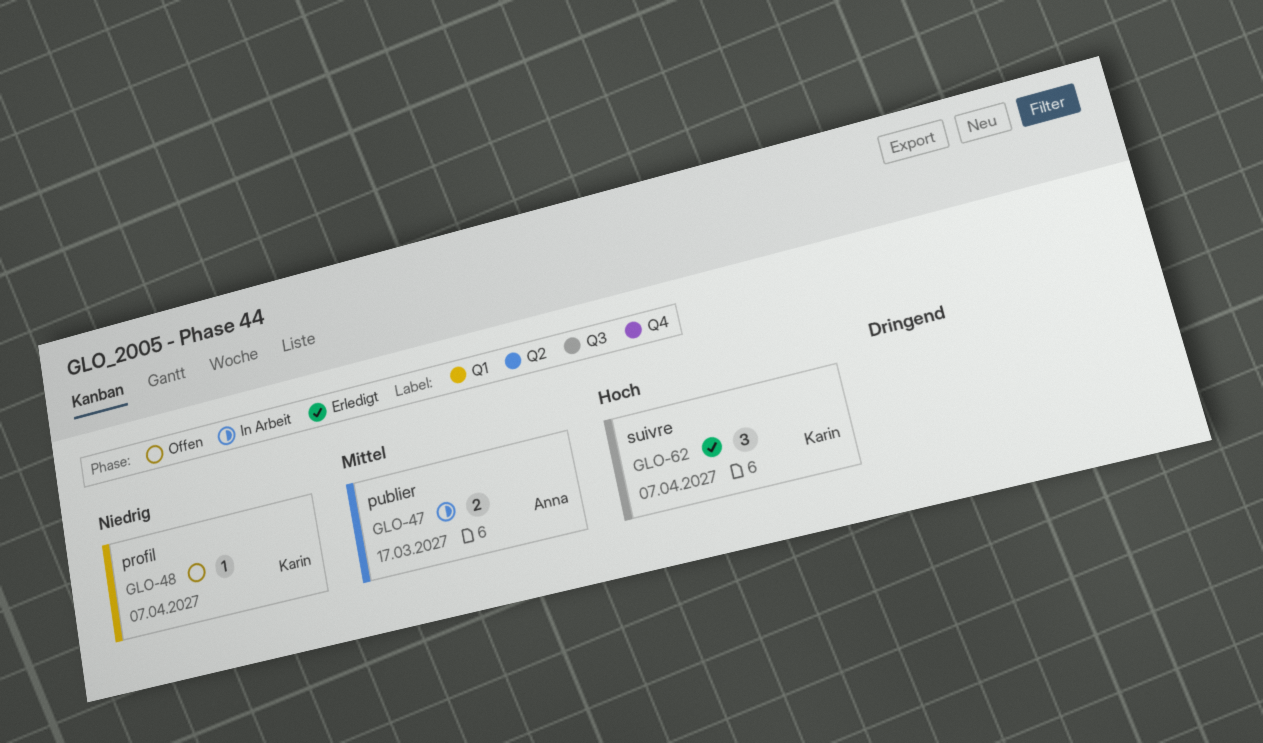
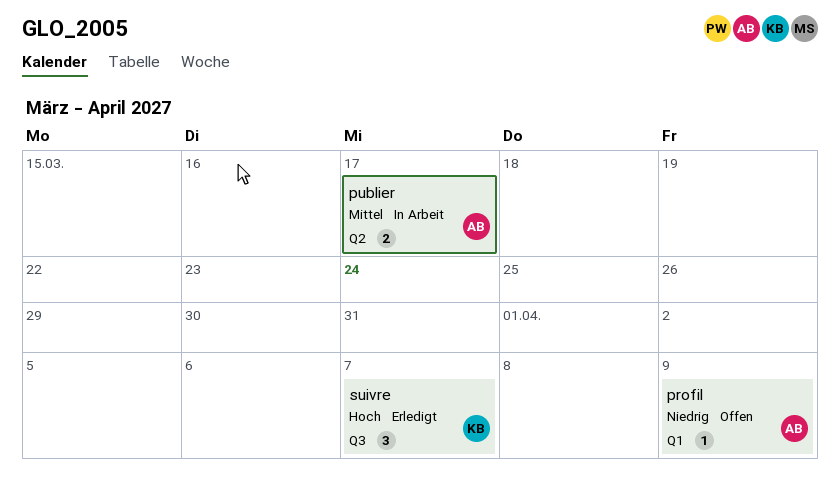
profil, owner: Karin -> Anna
profil, due: Apr 7 -> Apr 9

